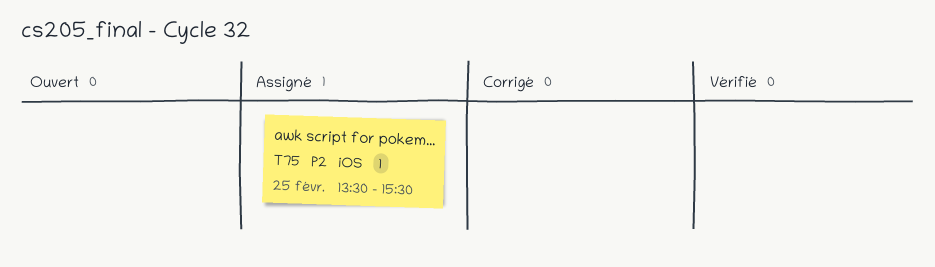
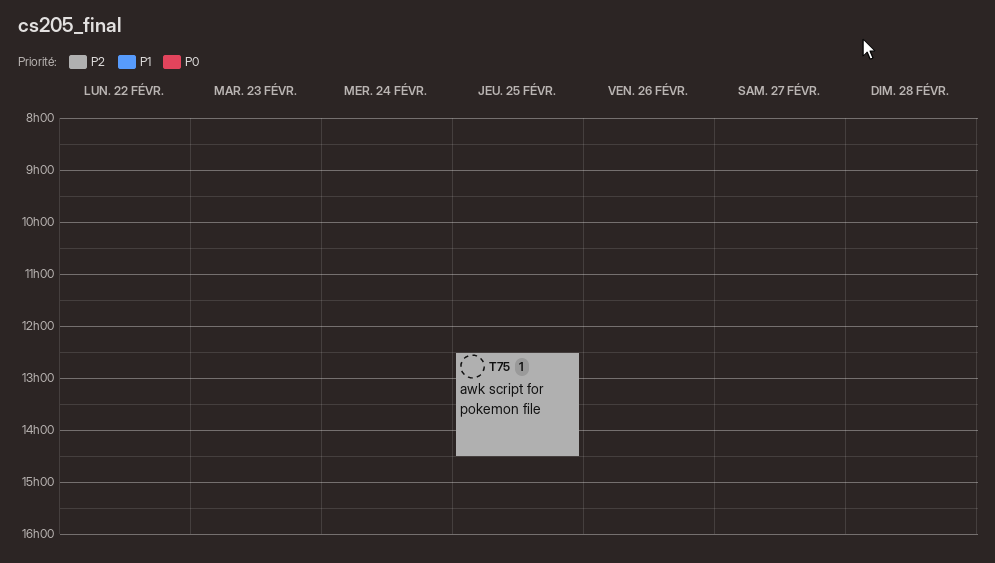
T75, begins: 13:30 -> 12:30
T75, ends: 15:30 -> 14:30

